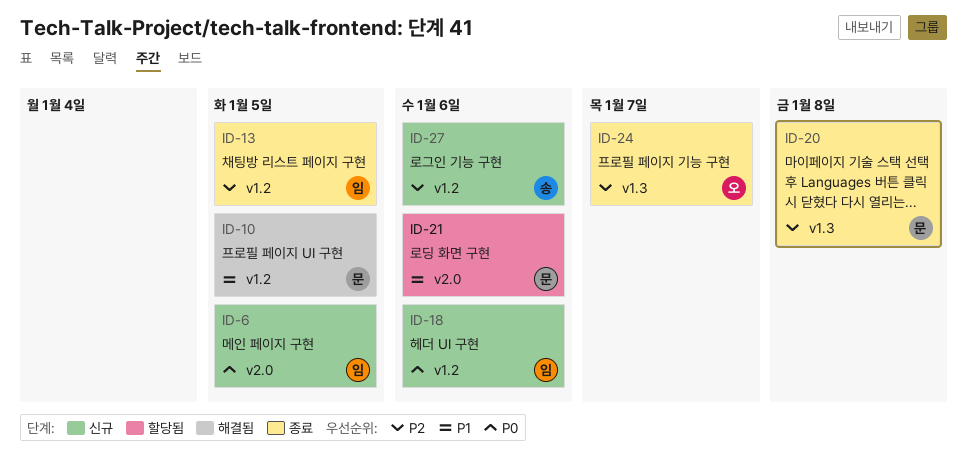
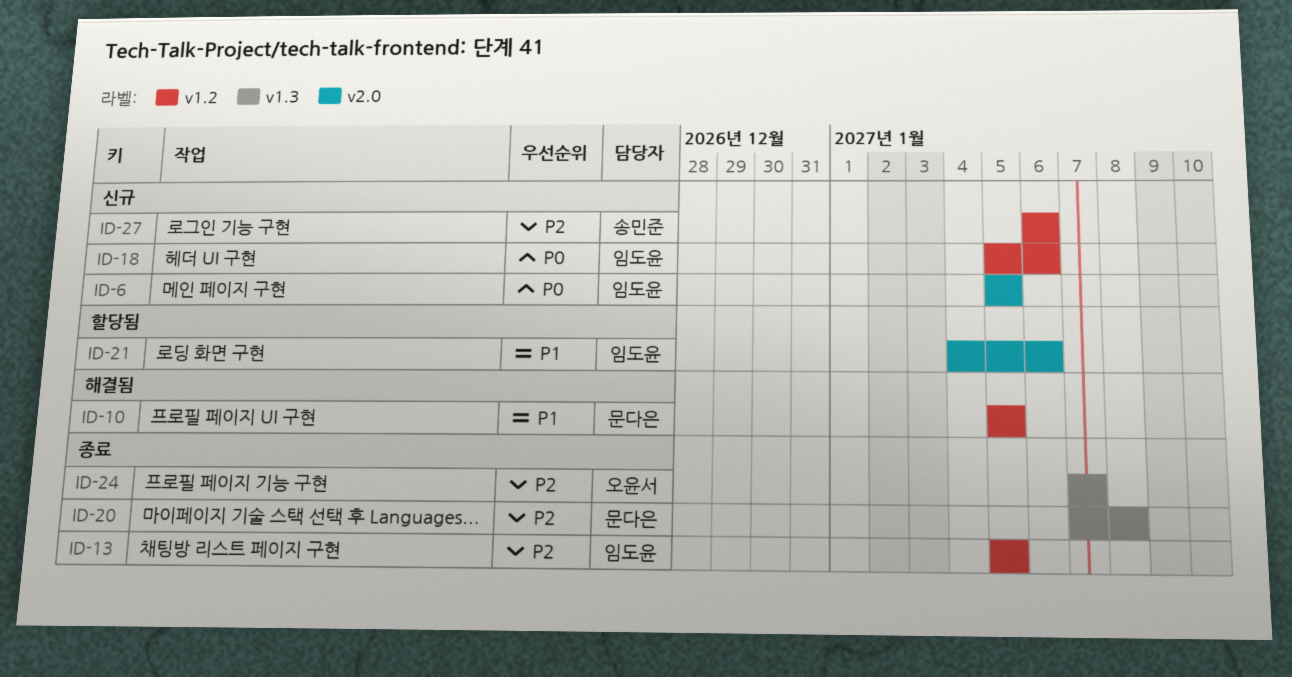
ID-21, owner: 문다은 -> 임도윤

